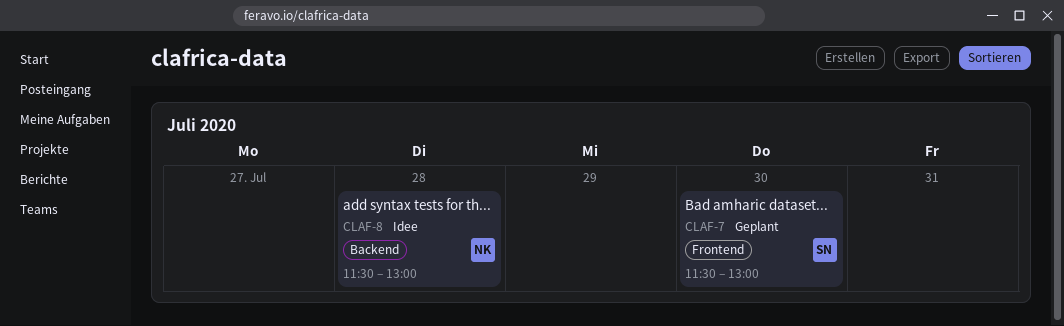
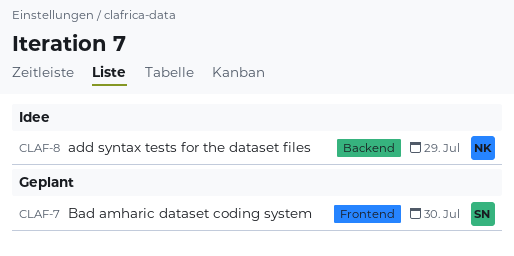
CLAF-8, day: Jul 28 -> Jul 29

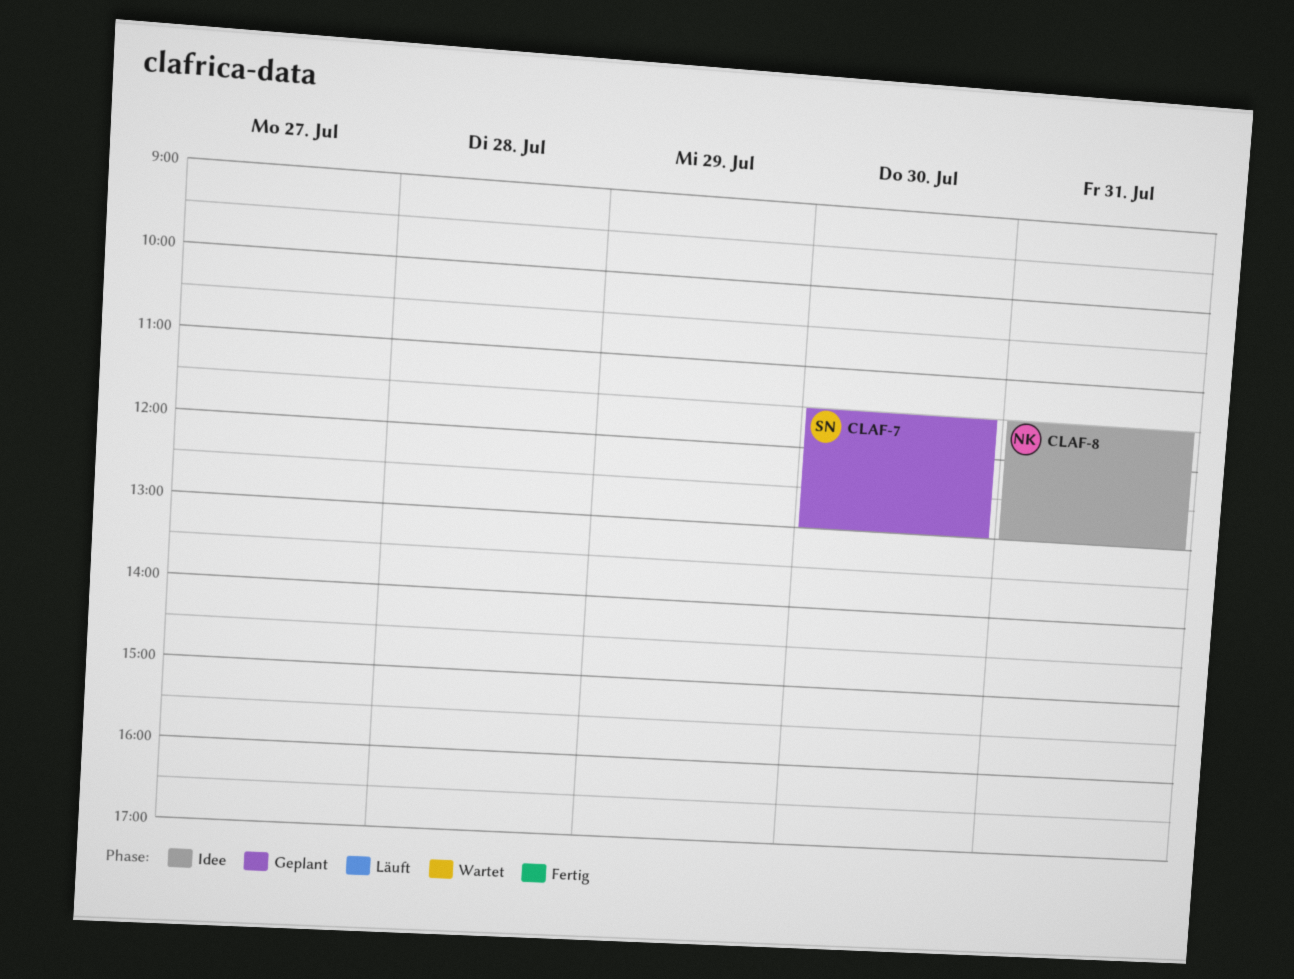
CLAF-8, day: Jul 29 -> Jul 31

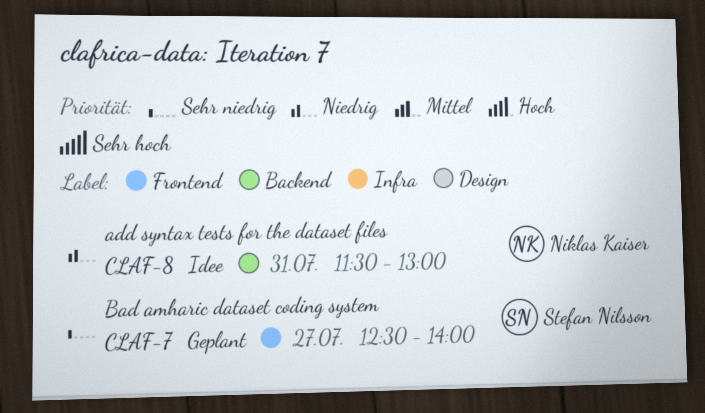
CLAF-7, day: Jul 30 -> Jul 27
CLAF-7, begins: 11:30 -> 12:30
CLAF-7, ends: 13:00 -> 14:00

